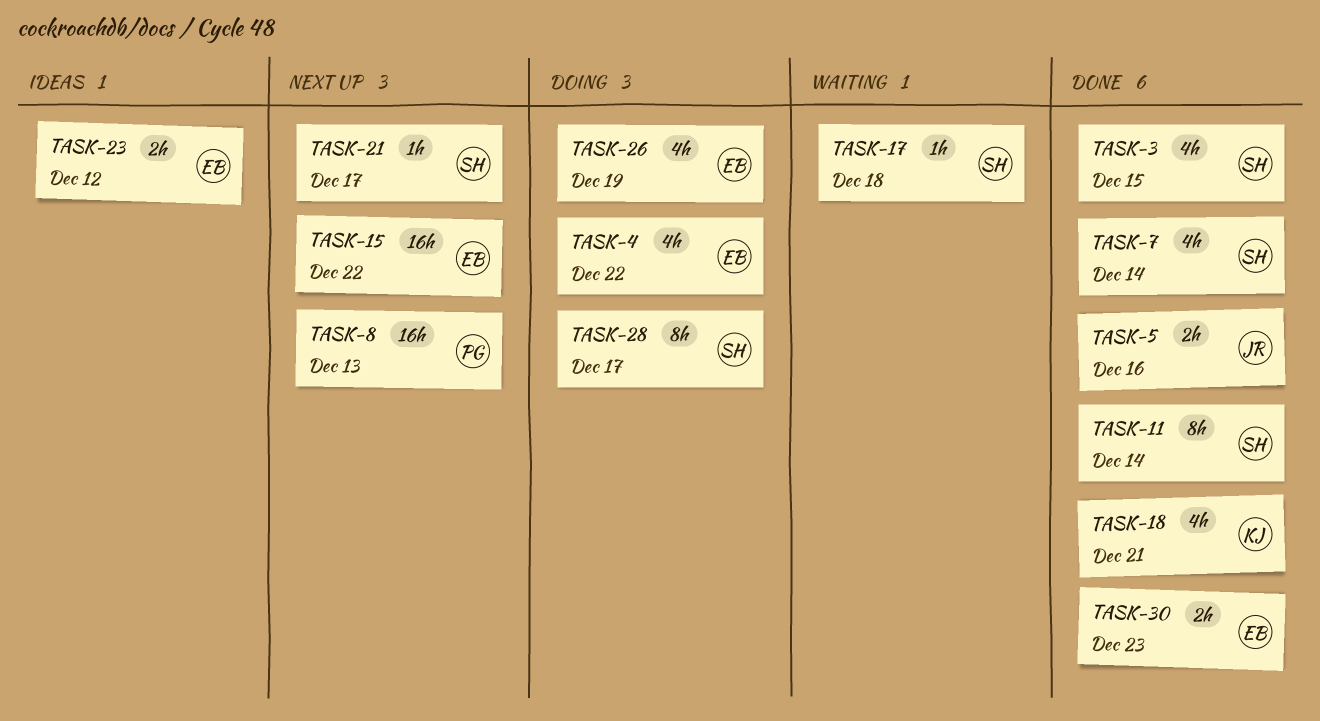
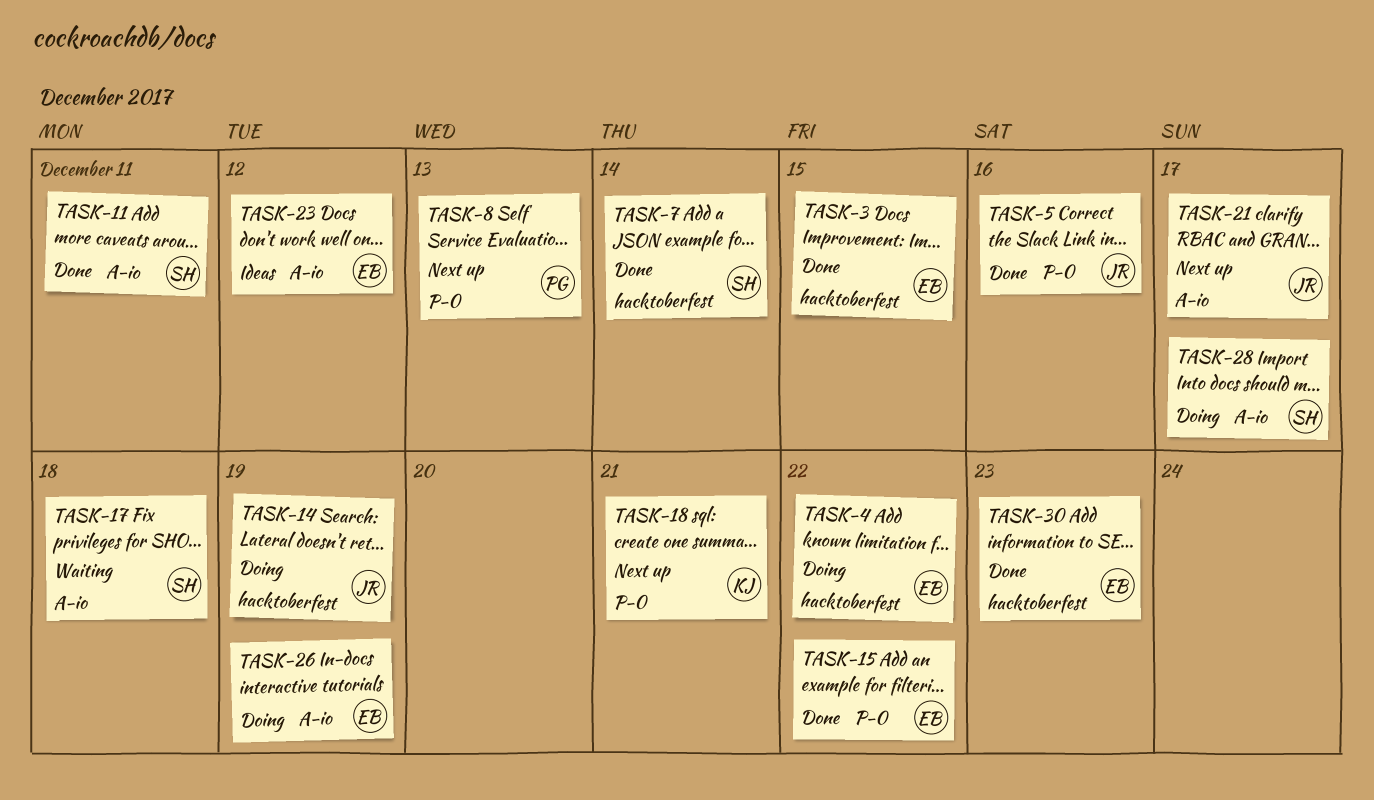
TASK-3, owner: SH -> EB
TASK-11, due: Dec 14 -> Dec 11
TASK-14: none -> present
TASK-15, status: Next up -> Done
TASK-18, status: Done -> Next up
TASK-21, owner: SH -> JR

